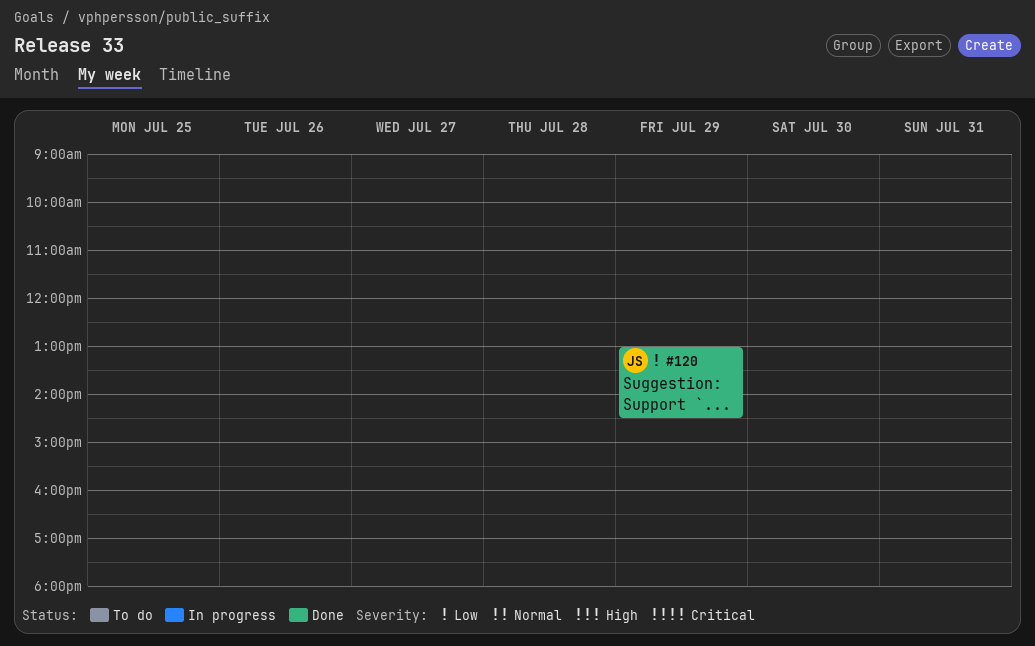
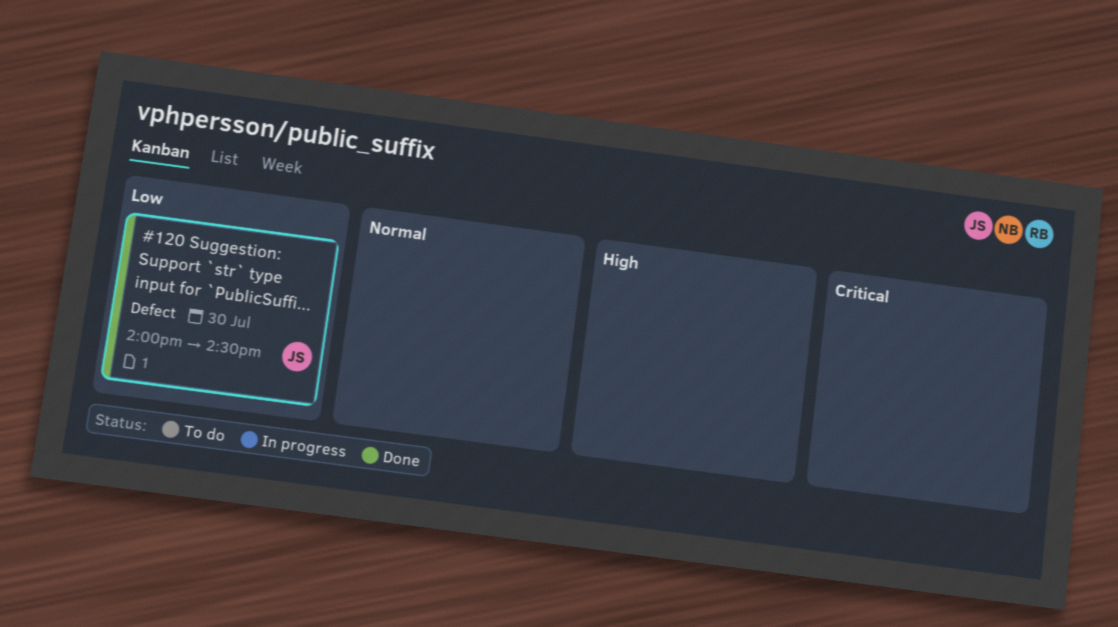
#120, day: Jul 29 -> Jul 30
#120, begins: 13:00 -> 14:00

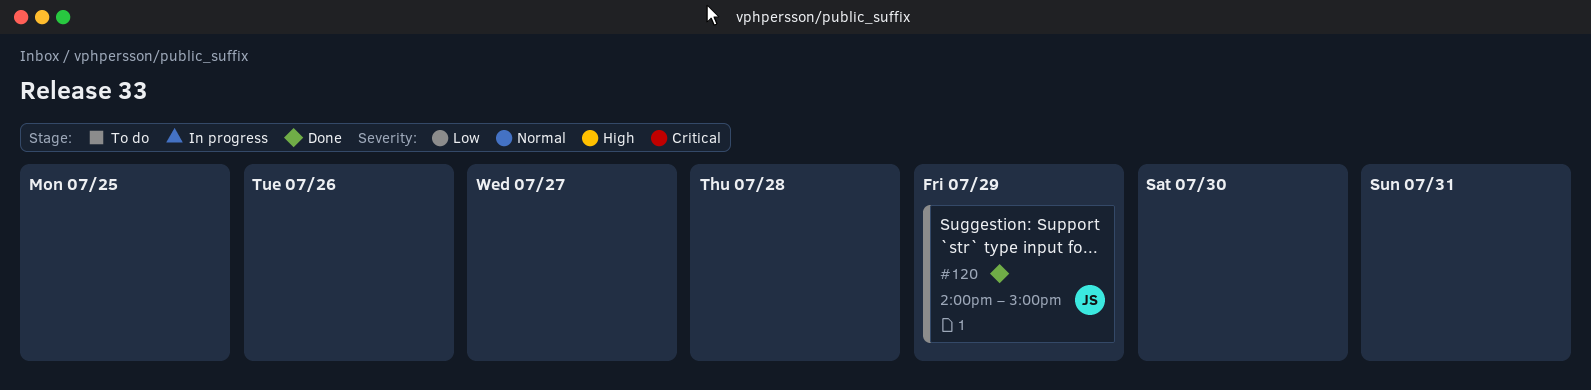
#120, day: Jul 30 -> Jul 29
#120, ends: 14:30 -> 15:00

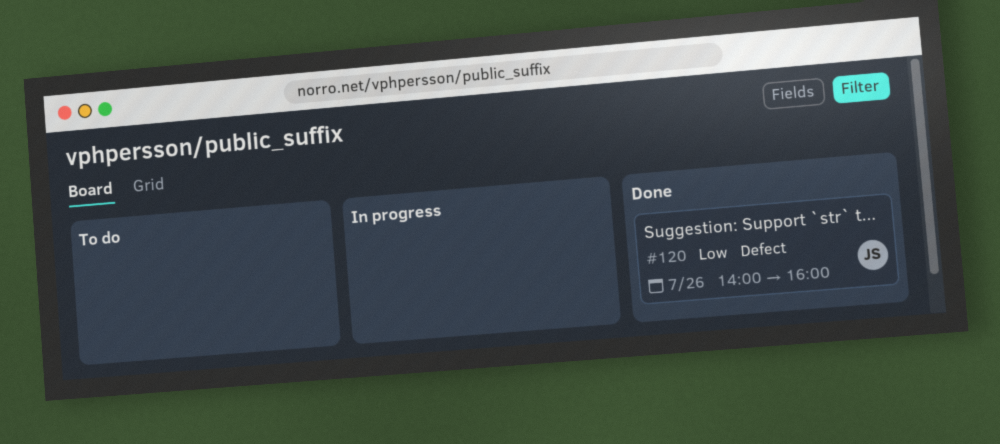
#120, day: Jul 29 -> Jul 26
#120, ends: 15:00 -> 16:00

